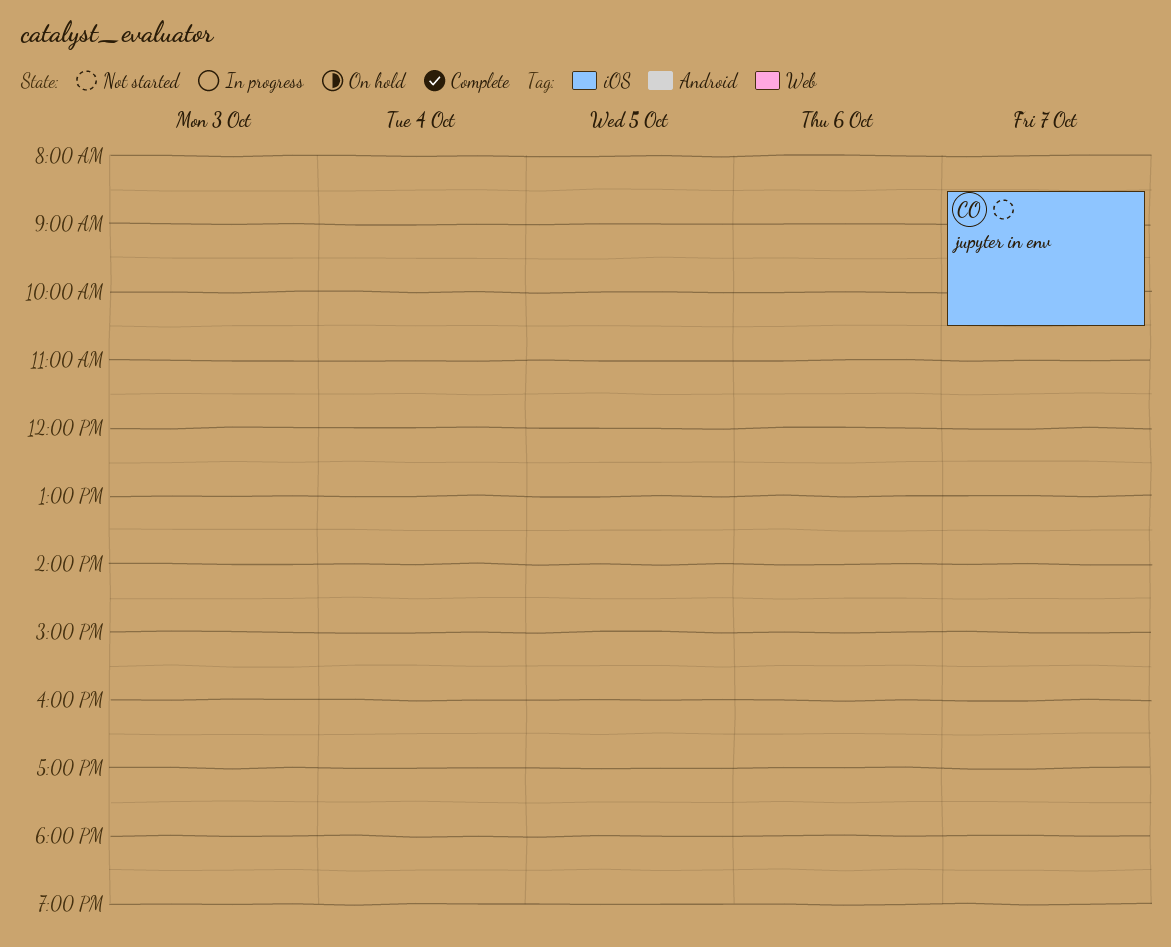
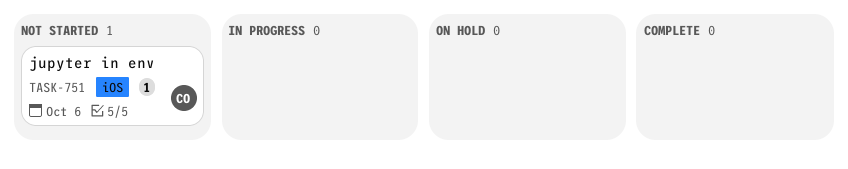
jupyter in env, day: Oct 7 -> Oct 6

